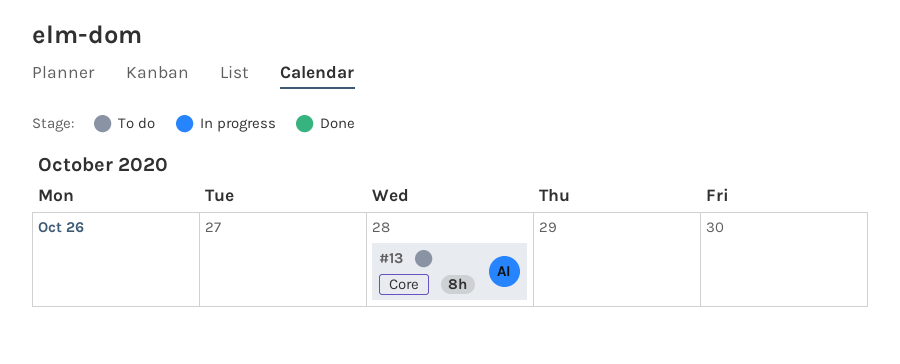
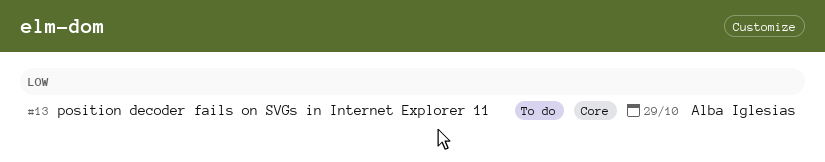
#13, day: Oct 28 -> Oct 29

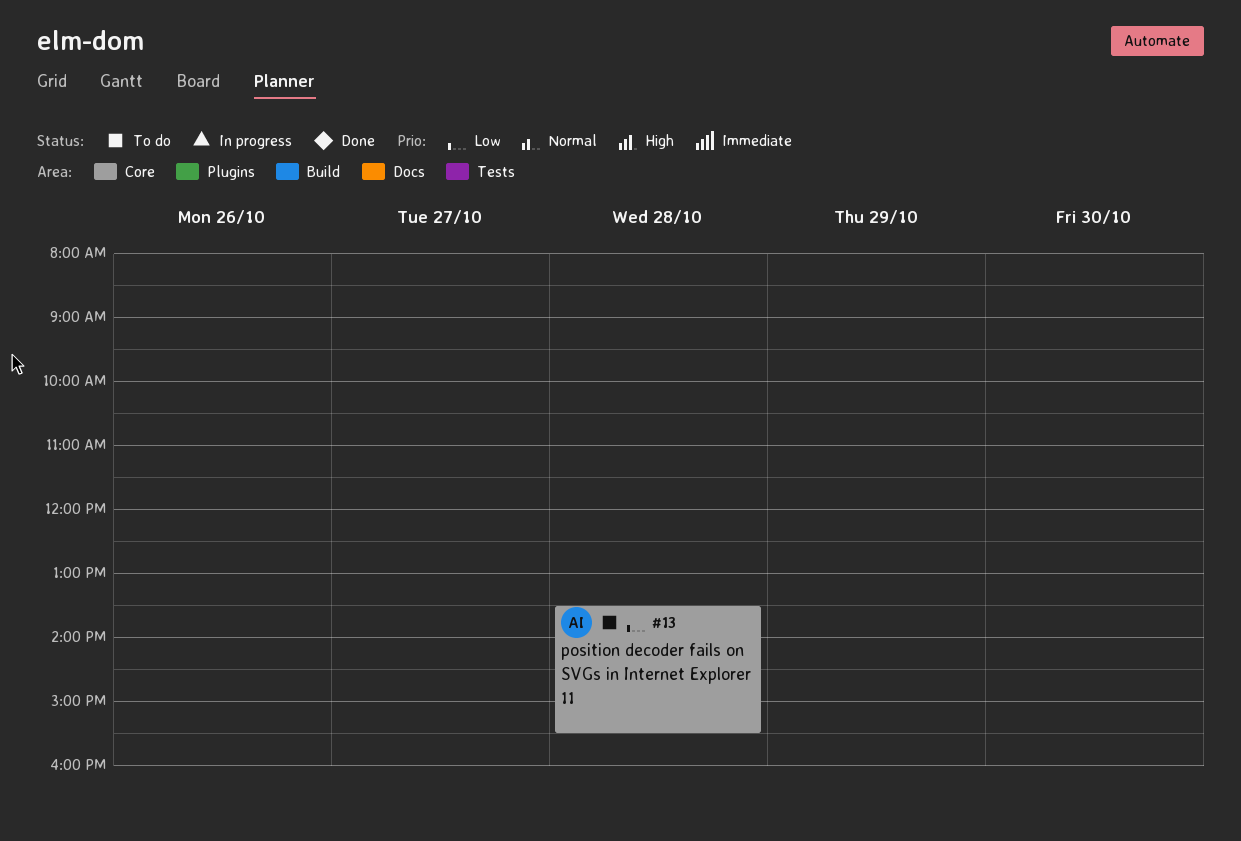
#13, day: Oct 29 -> Oct 28

